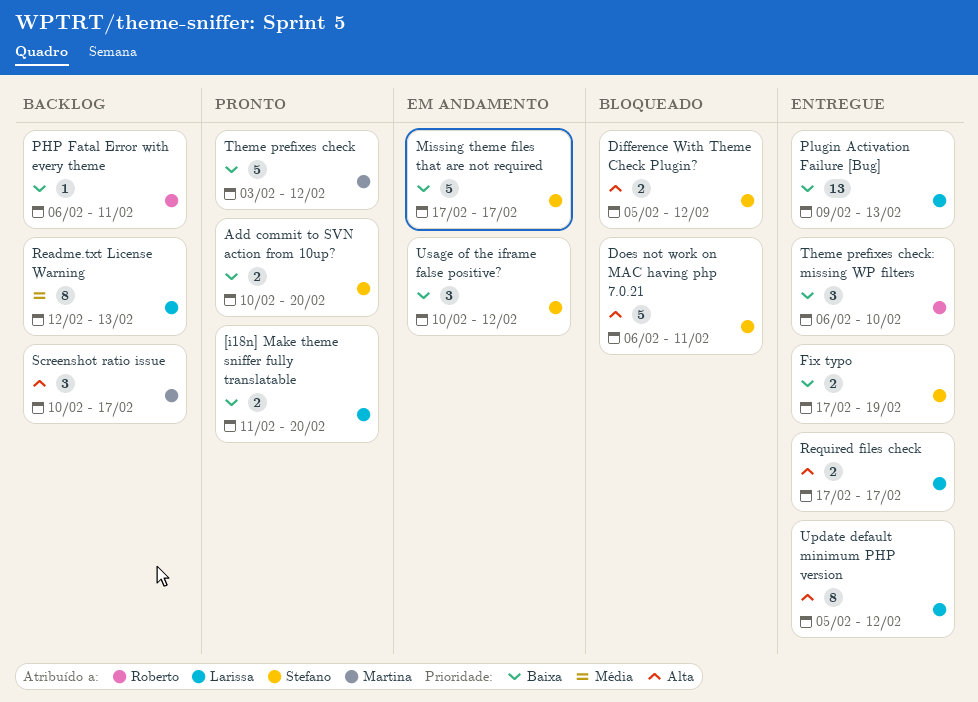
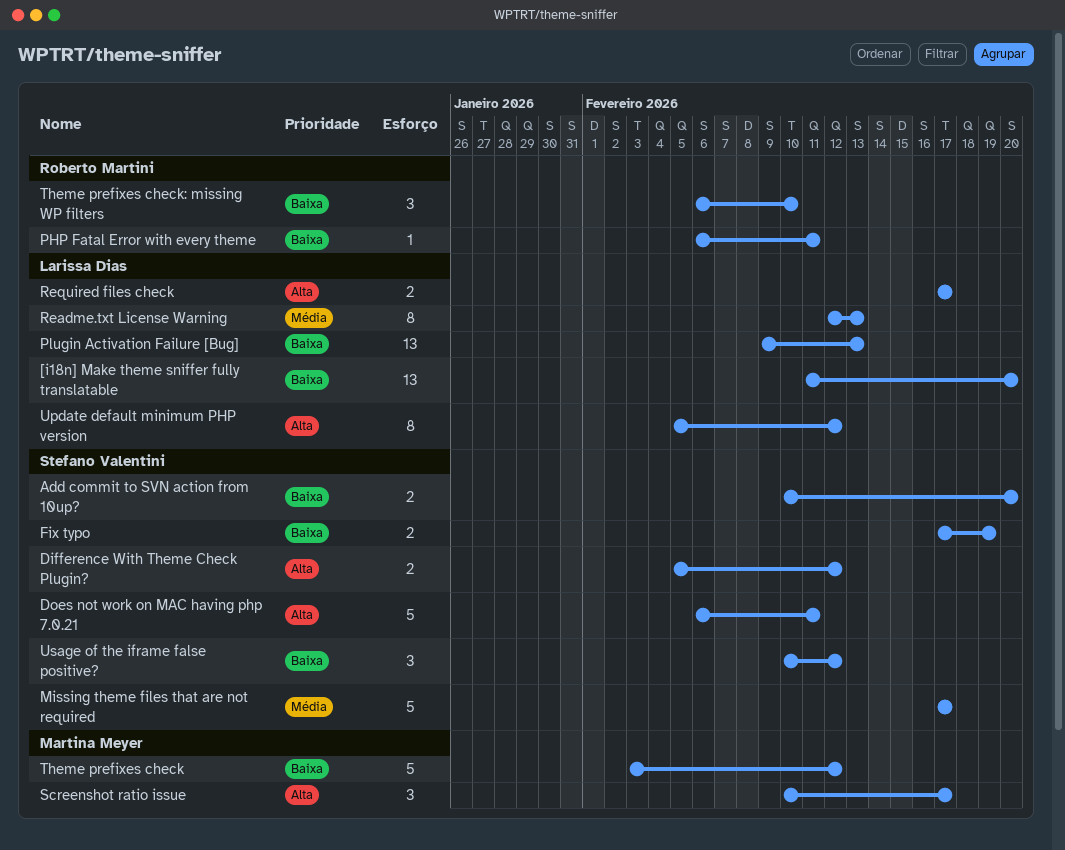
[i18n] Make theme sniffer fully translatable, estimate: 2 -> 13
Missing theme files that are not required, priority: Baixa -> Média

